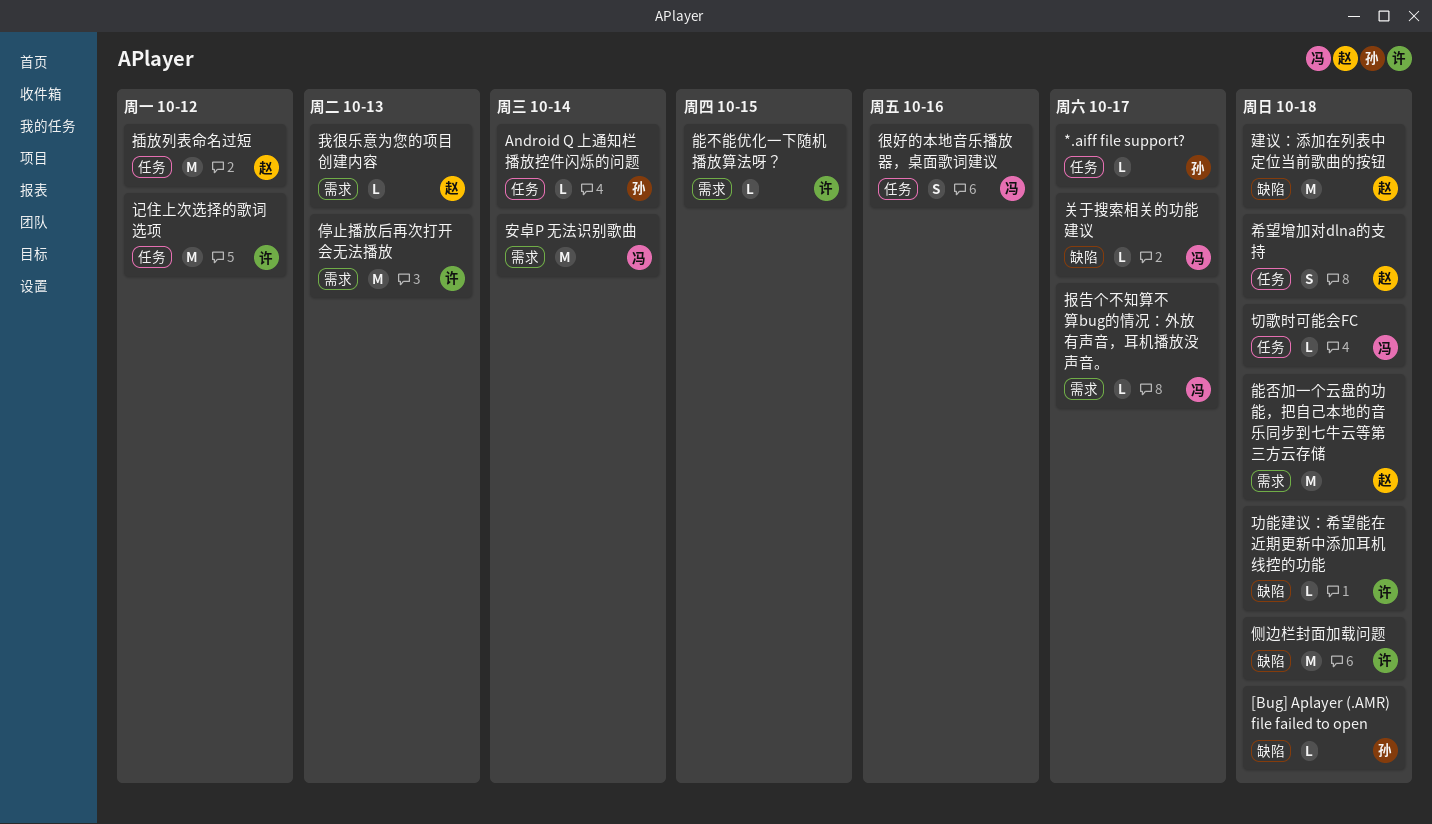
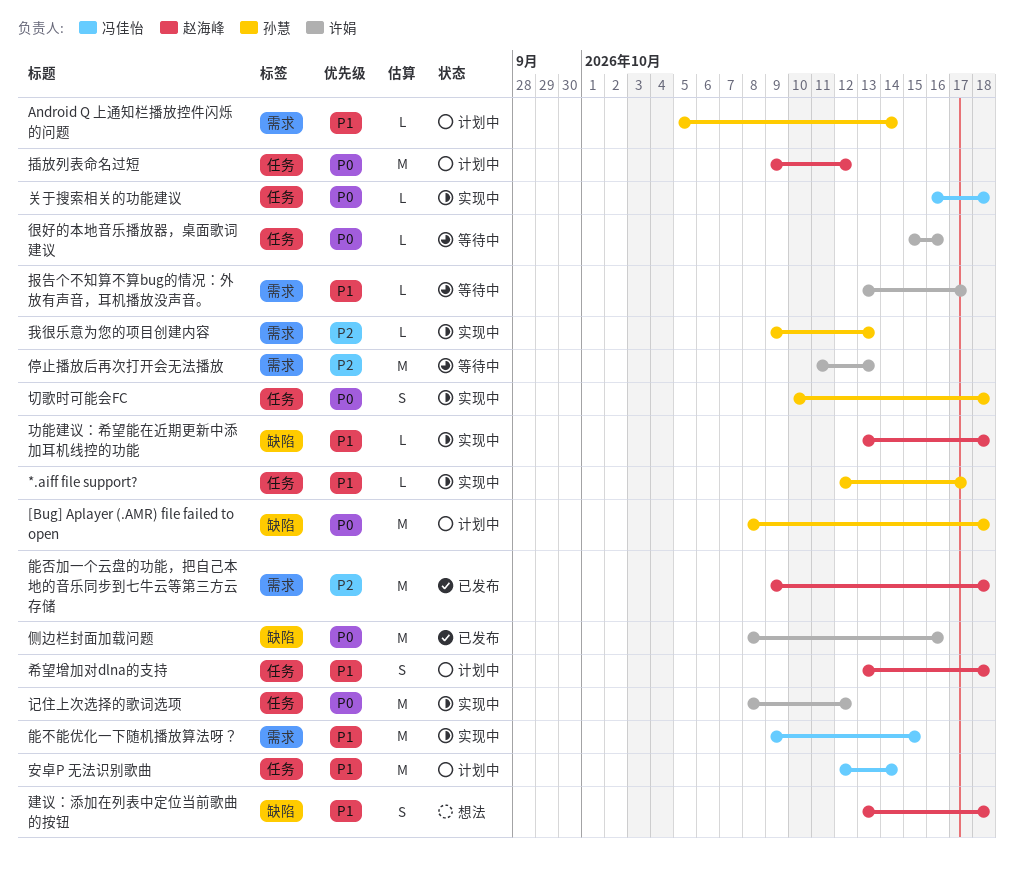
[Bug] Aplayer (.AMR) file failed to open, estimate: L -> M
Android Q 上通知栏播放控件闪烁的问题, label: 任务 -> 需求
侧边栏封面加载问题, due: Oct 18 -> Oct 16
关于搜索相关的功能建议, label: 缺陷 -> 任务
关于搜索相关的功能建议, due: Oct 17 -> Oct 18
切歌时可能会FC, owner: 冯佳怡 -> 孙慧
切歌时可能会FC, estimate: L -> S
功能建议：希望能在近期更新中添加耳机线控的功能, owner: 许娟 -> 赵海峰
安卓P 无法识别歌曲, label: 需求 -> 任务
建议：添加在列表中定位当前歌曲的按钮, estimate: M -> S
很好的本地音乐播放器，桌面歌词建议, owner: 冯佳怡 -> 许娟
很好的本地音乐播放器，桌面歌词建议, estimate: S -> L
我很乐意为您的项目创建内容, owner: 赵海峰 -> 孙慧
报告个不知算不算bug的情况：外放有声音，耳机播放没声音。, owner: 冯佳怡 -> 许娟
能不能优化一下随机播放算法呀？, owner: 许娟 -> 冯佳怡
能不能优化一下随机播放算法呀？, estimate: L -> M

